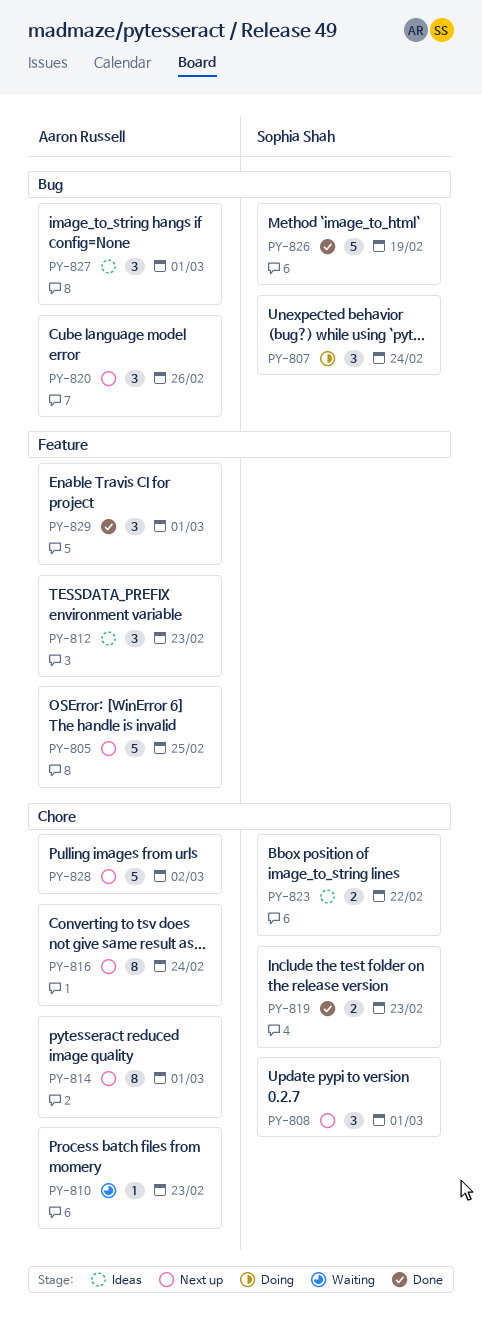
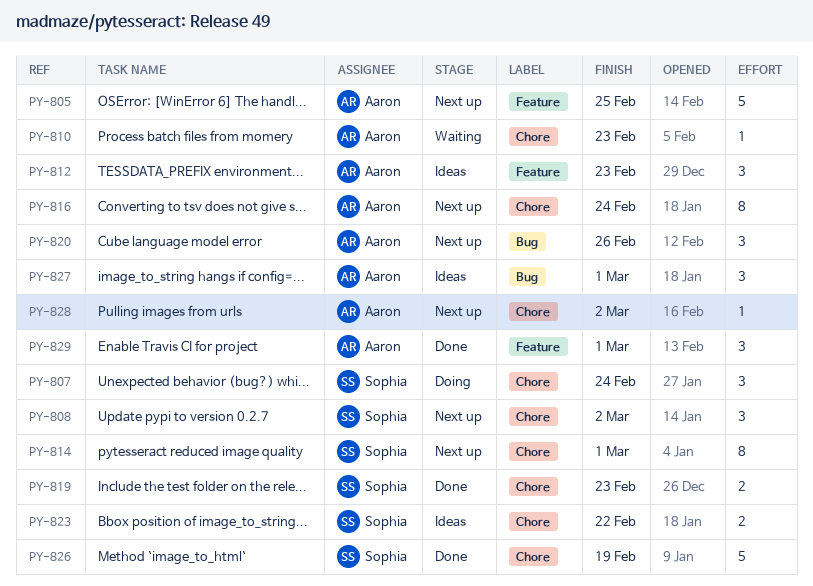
PY-807, label: Bug -> Chore
PY-808, due: Mar 1 -> Mar 2
PY-814, owner: Aaron Russell -> Sophia Shah
PY-826, label: Bug -> Chore
PY-828, estimate: 5 -> 1

